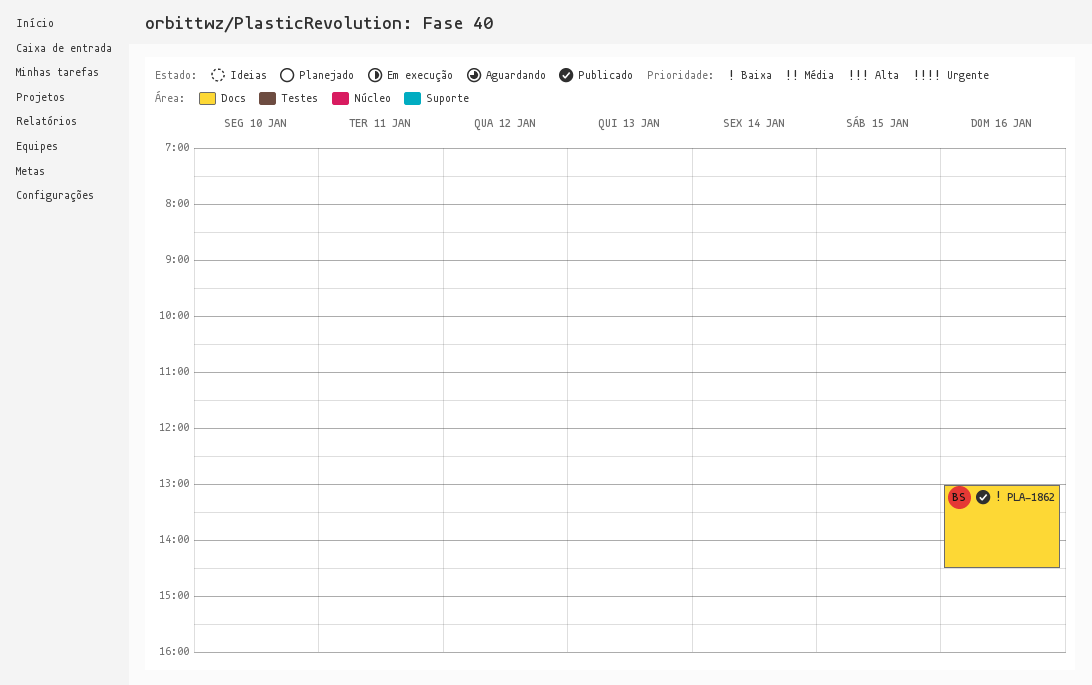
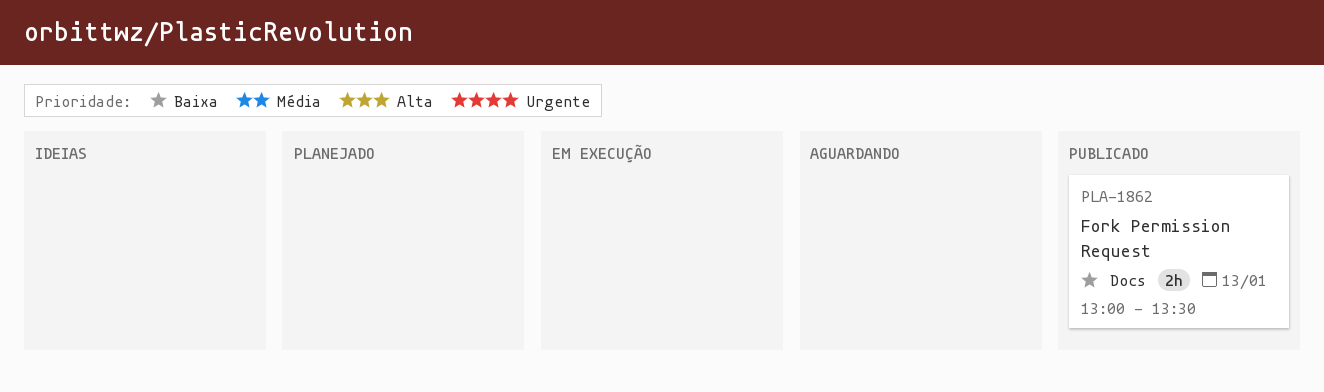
PLA-1862, day: Jan 16 -> Jan 13
PLA-1862, ends: 14:30 -> 13:30

